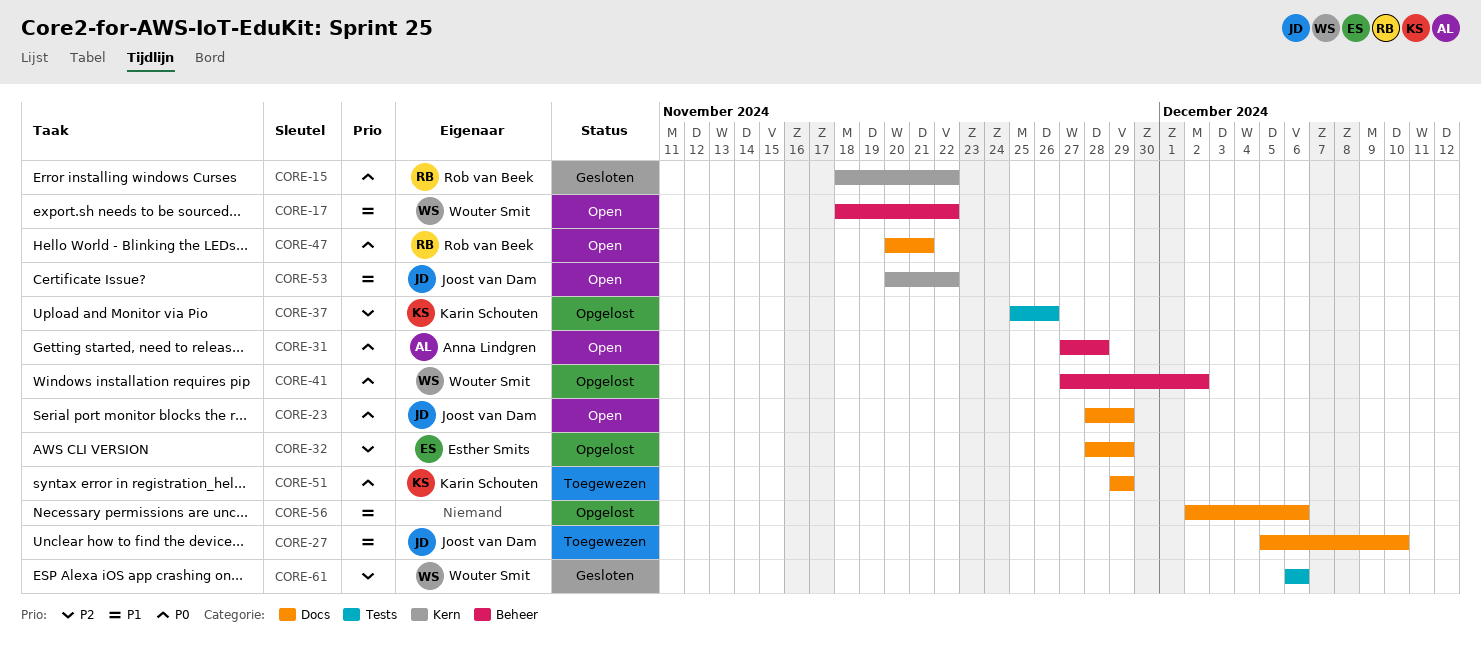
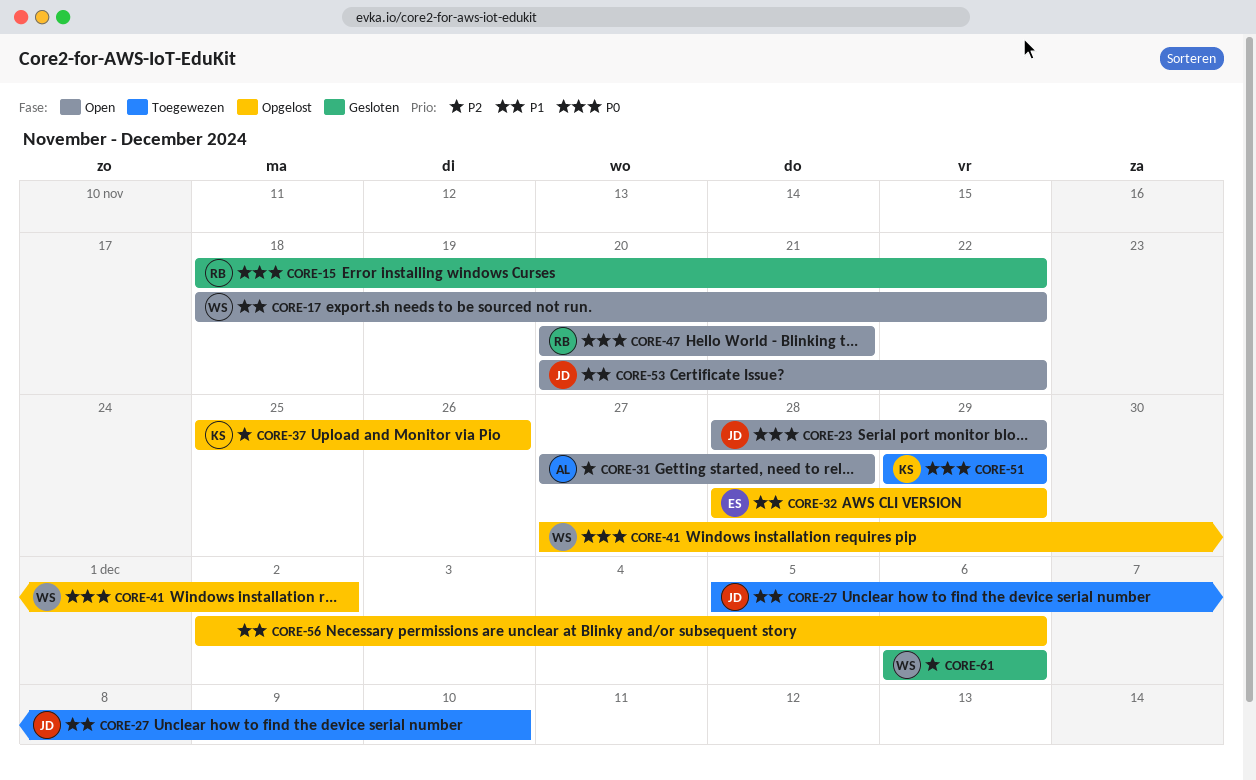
CORE-31, priority: P0 -> P2
CORE-32, priority: P2 -> P1

